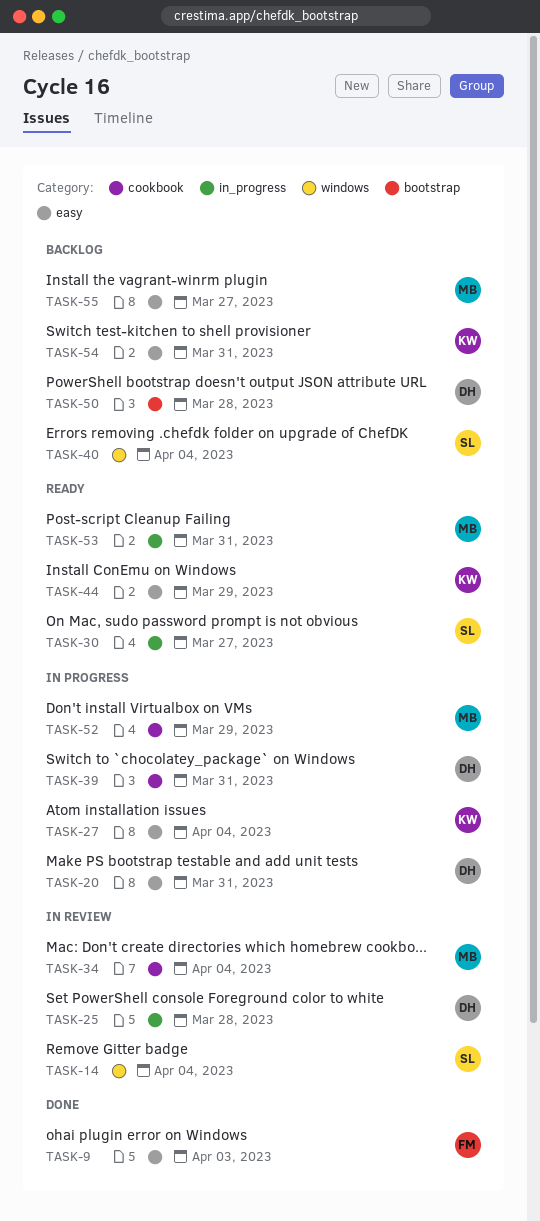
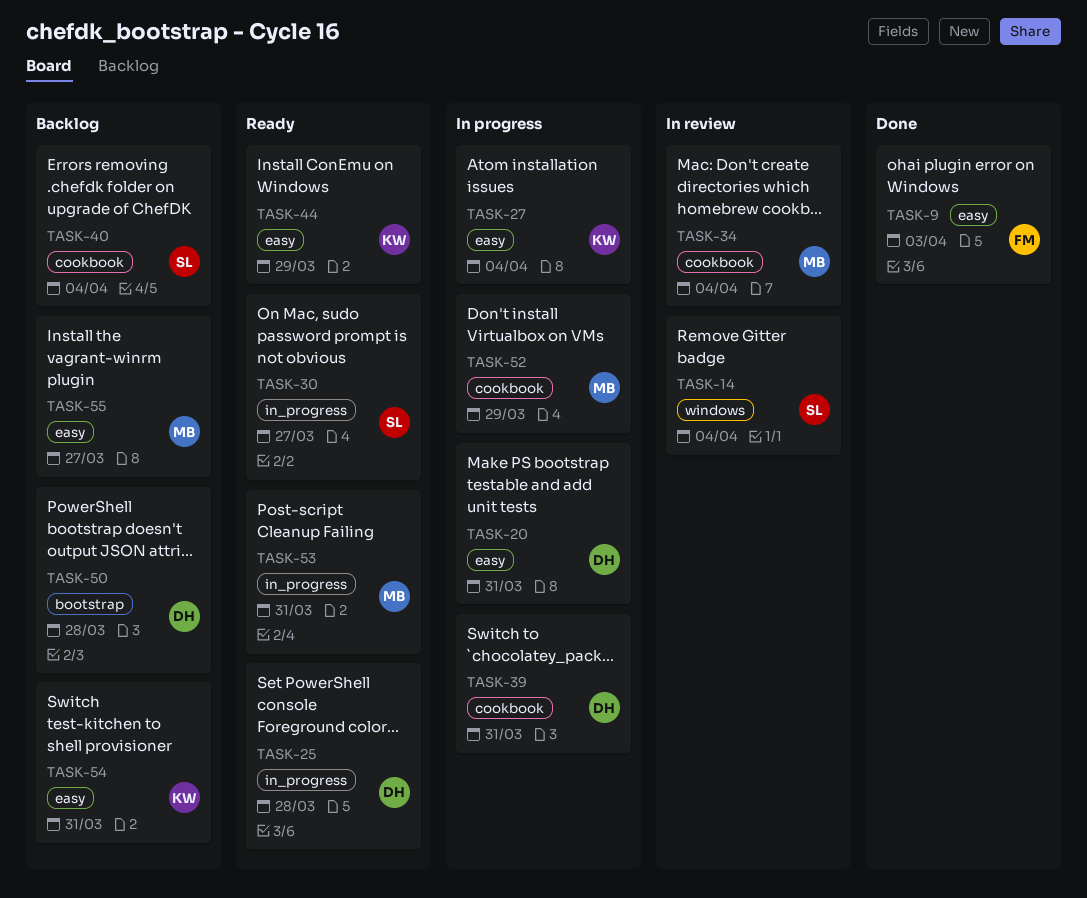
TASK-25, status: In review -> Ready
TASK-40, label: windows -> cookbook

